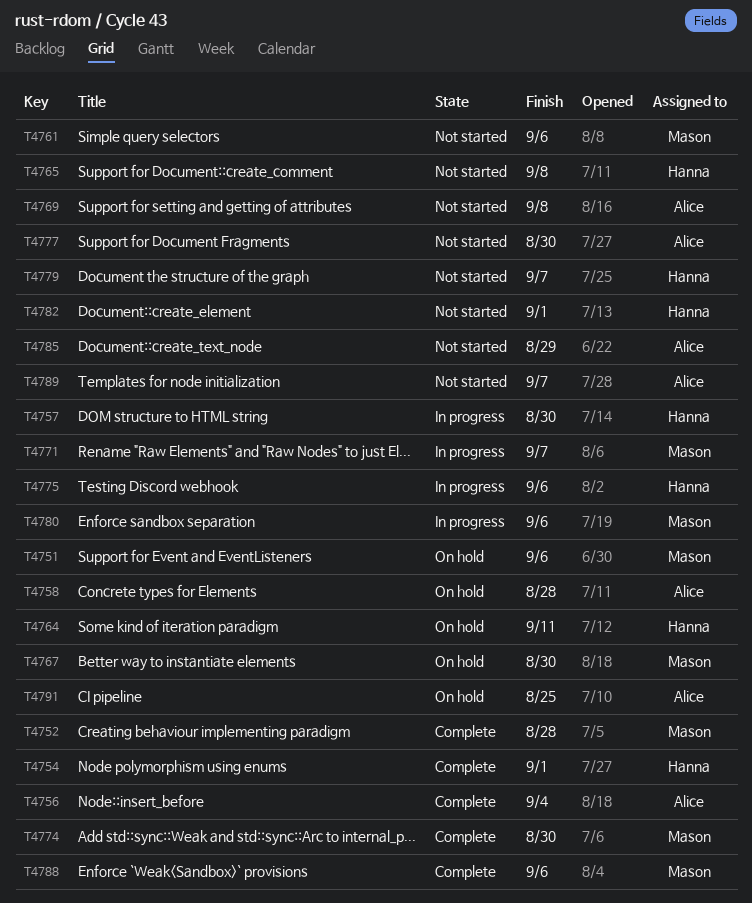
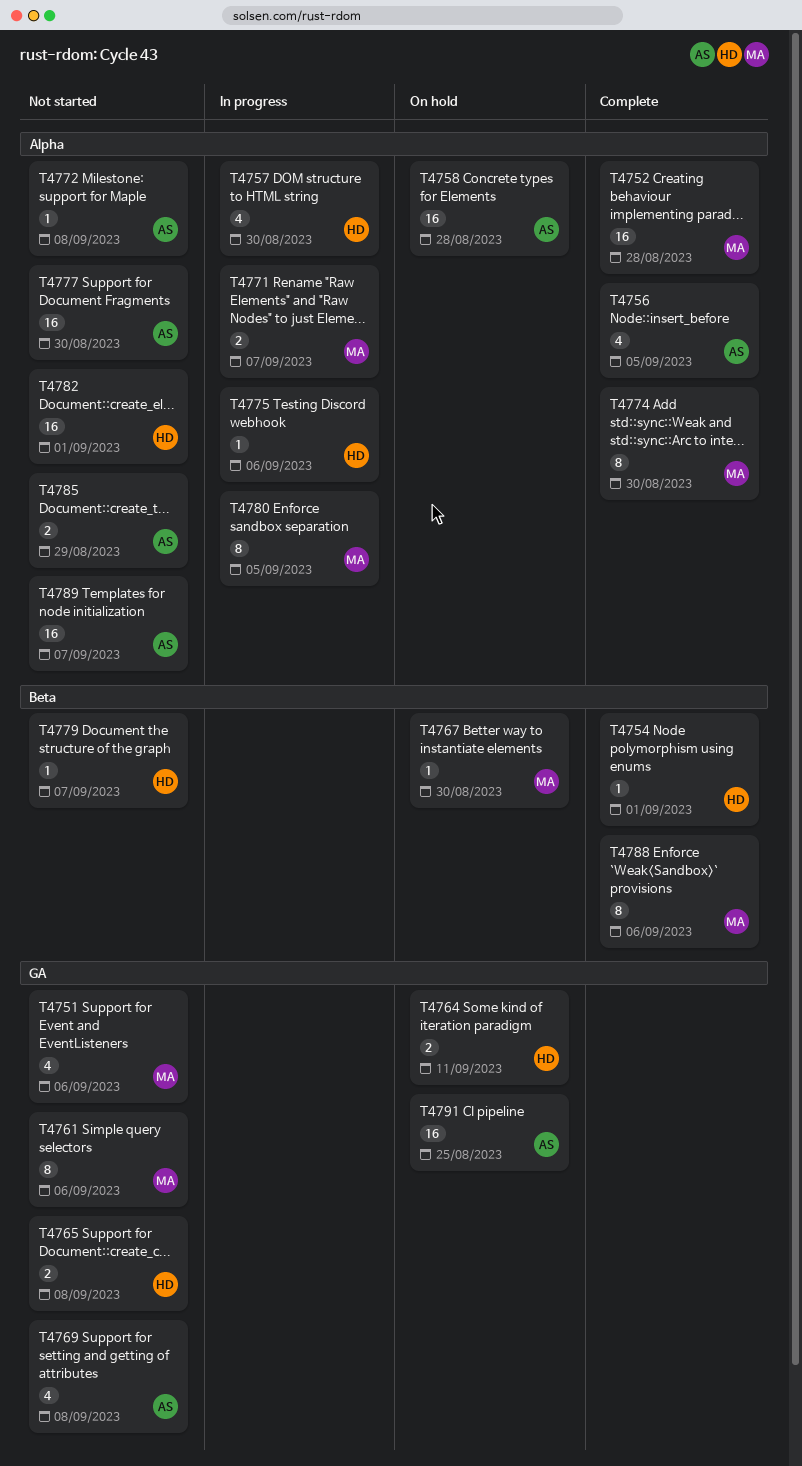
T4751, status: On hold -> Not started
T4756, due: Sep 4 -> Sep 5
T4772: none -> present
T4780, due: Sep 6 -> Sep 5

